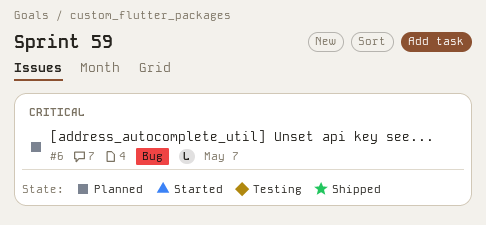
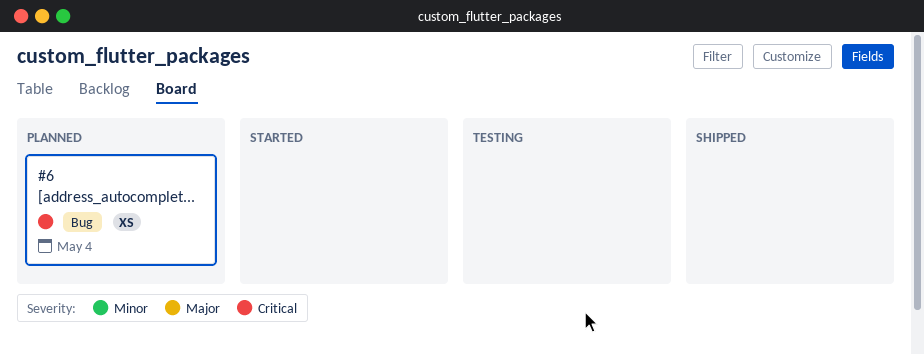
#6, estimate: L -> XS
#6, due: May 7 -> May 4

